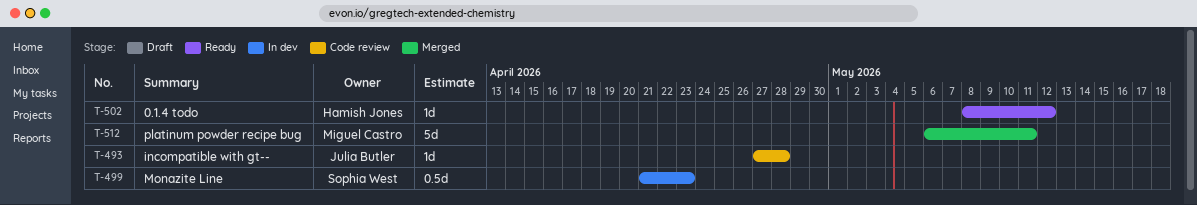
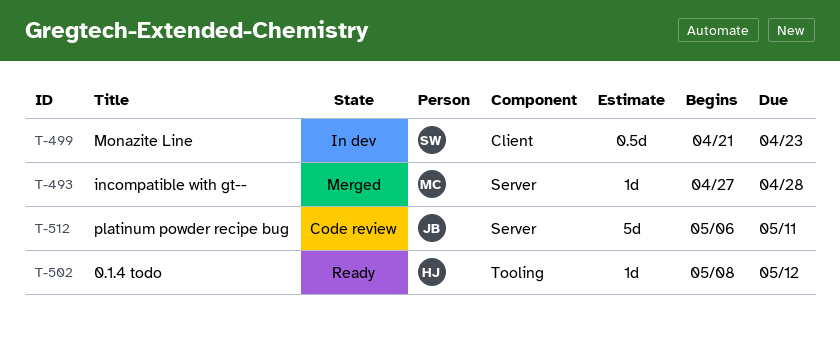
T-493, status: Code review -> Merged
T-493, owner: Julia Butler -> Miguel Castro
T-512, status: Merged -> Code review
T-512, owner: Miguel Castro -> Julia Butler

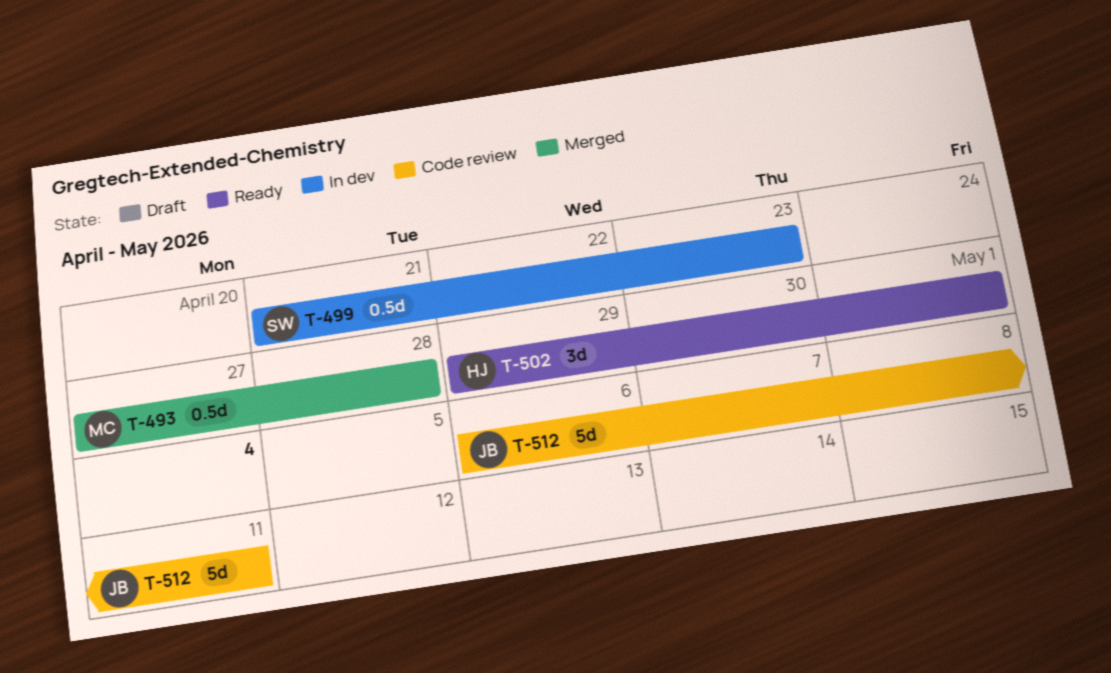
T-493, estimate: 1d -> 0.5d
T-502, estimate: 1d -> 3d
T-502, start: May 8 -> Apr 29
T-502, due: May 12 -> May 1

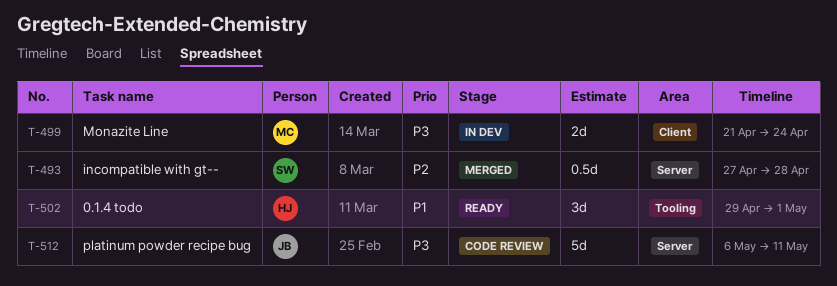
T-493, owner: MC -> SW
T-499, owner: SW -> MC
T-499, estimate: 0.5d -> 2d
T-499, due: Apr 23 -> Apr 24

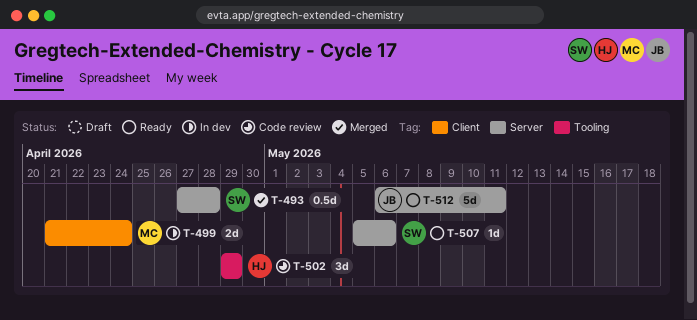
T-502, status: Ready -> Code review
T-502, due: May 1 -> Apr 29
T-507: none -> present
T-512, status: Code review -> Ready

